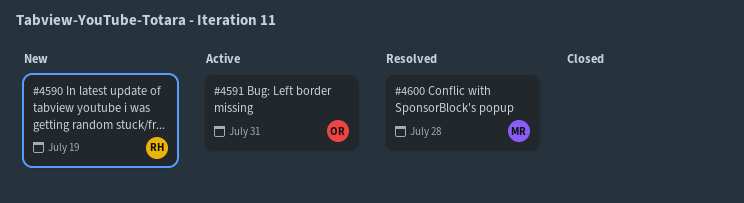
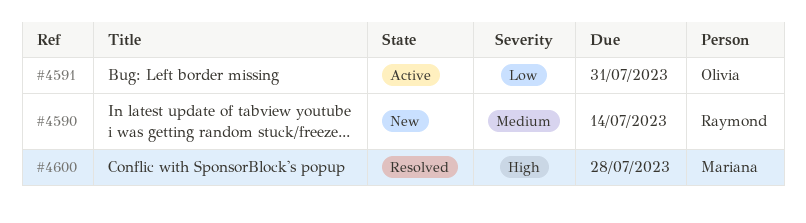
#4590, due: Jul 19 -> Jul 14

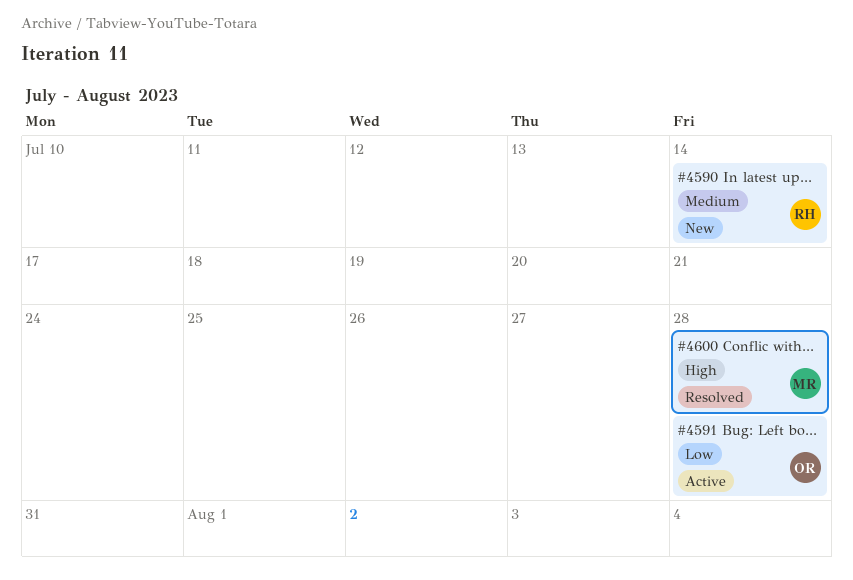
#4591, due: Jul 31 -> Jul 28

